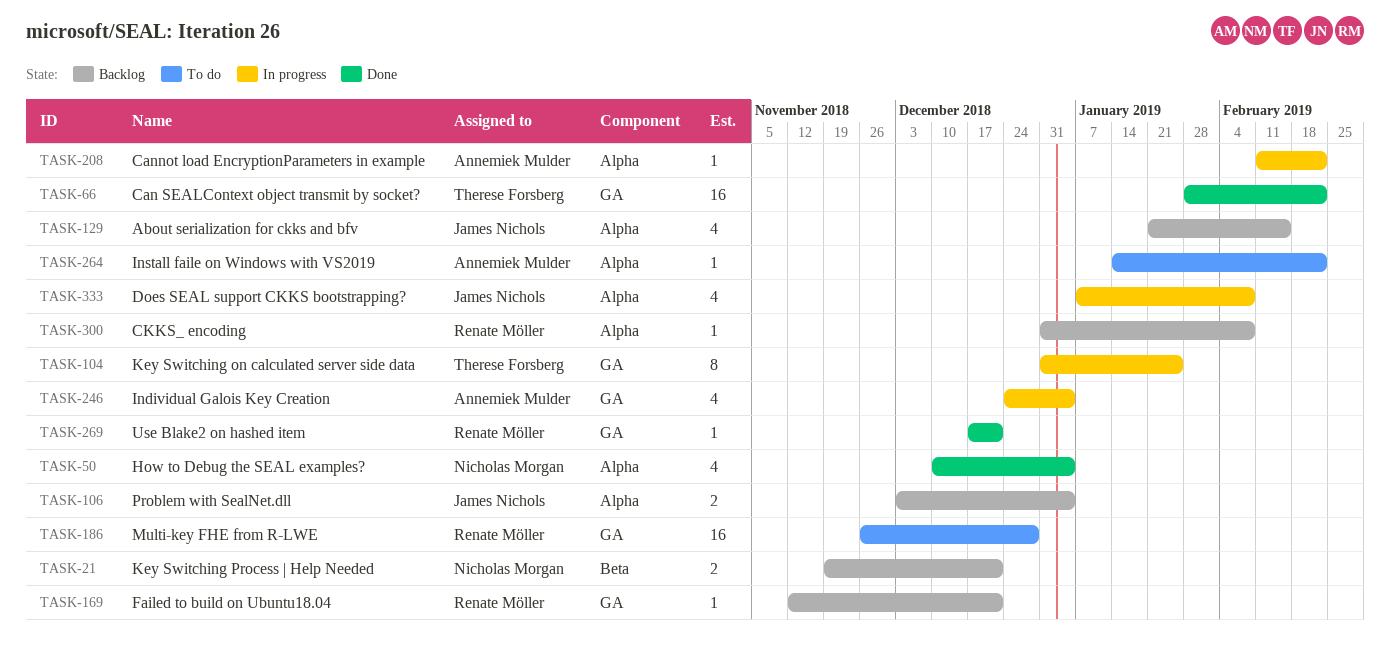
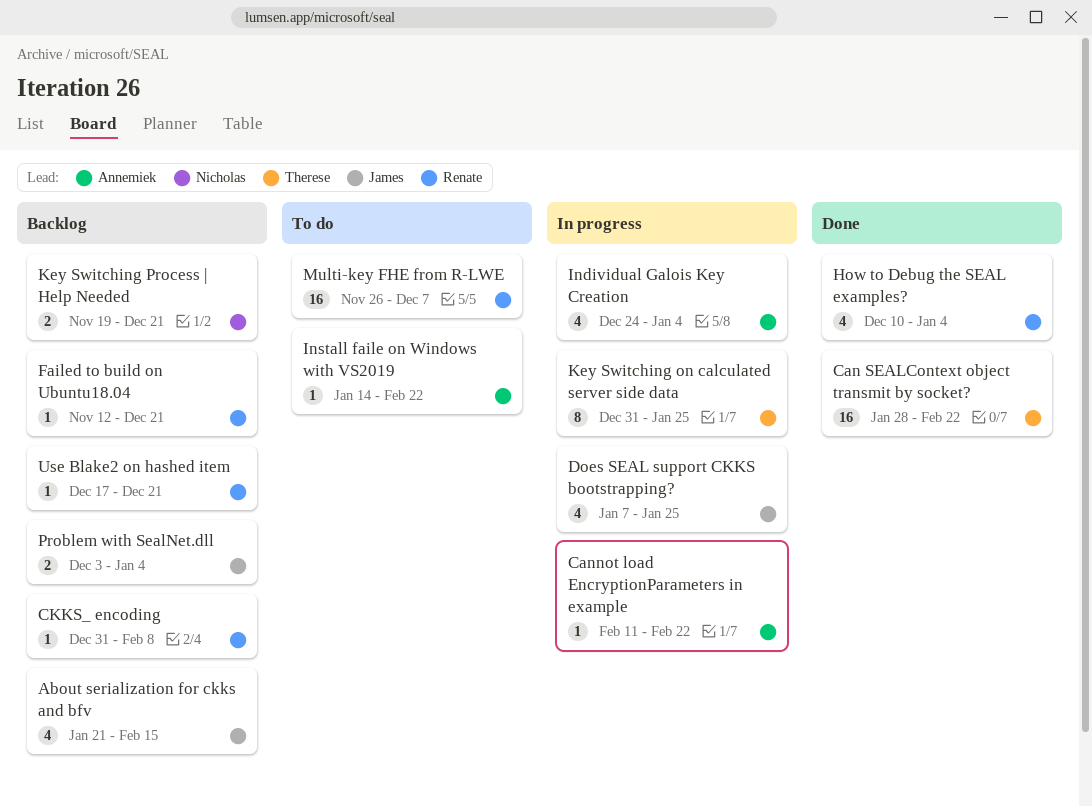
Does SEAL support CKKS bootstrapping?, due: Feb 8 -> Jan 25
How to Debug the SEAL examples?, owner: Nicholas Morgan -> Renate Möller
Multi-key FHE from R-LWE, due: Dec 28 -> Dec 7
Use Blake2 on hashed item, status: Done -> Backlog

